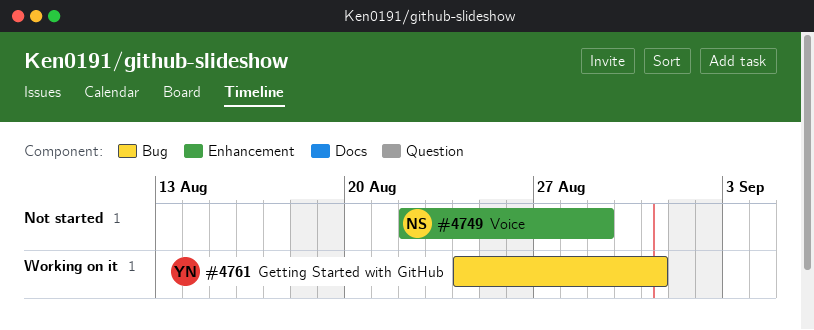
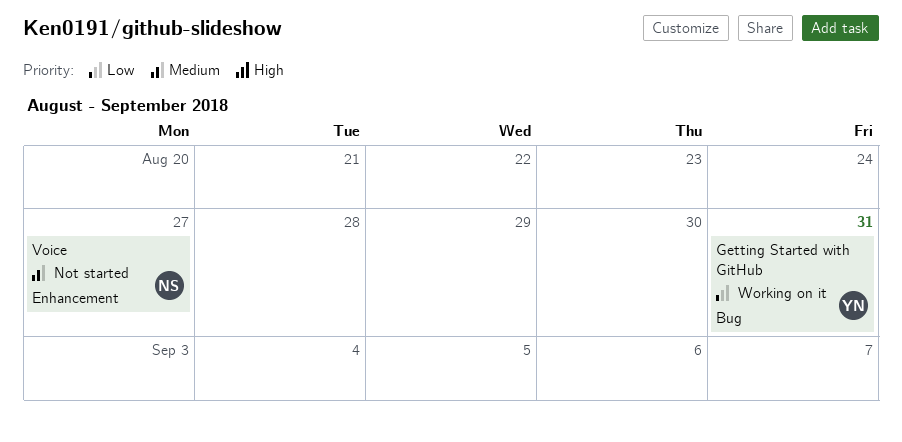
Voice, due: Aug 29 -> Aug 27

